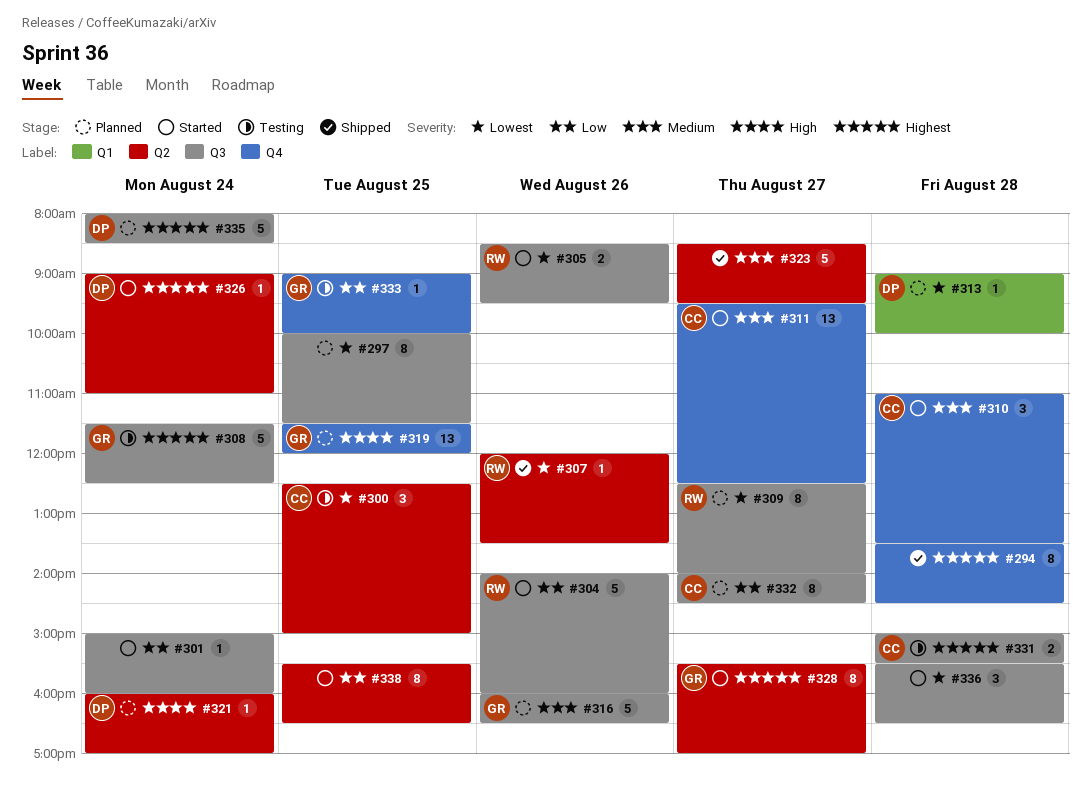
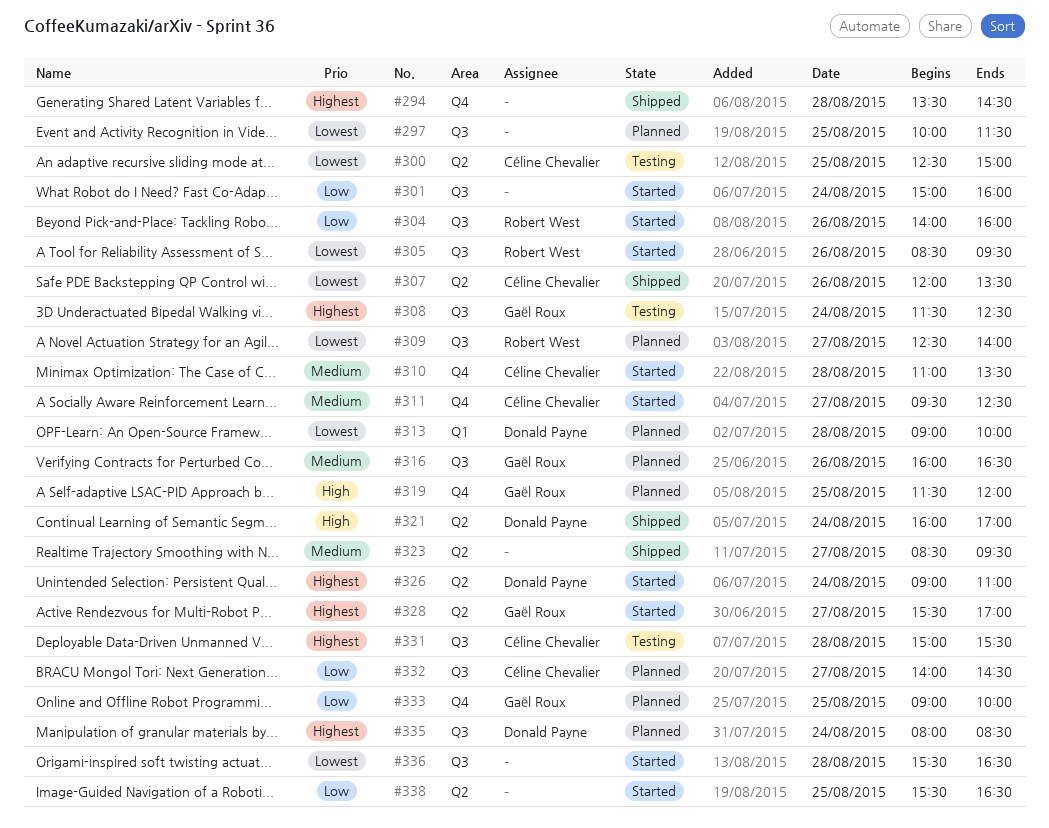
#307, owner: Robert West -> Céline Chevalier
#321, status: Planned -> Shipped
#333, status: Testing -> Planned

